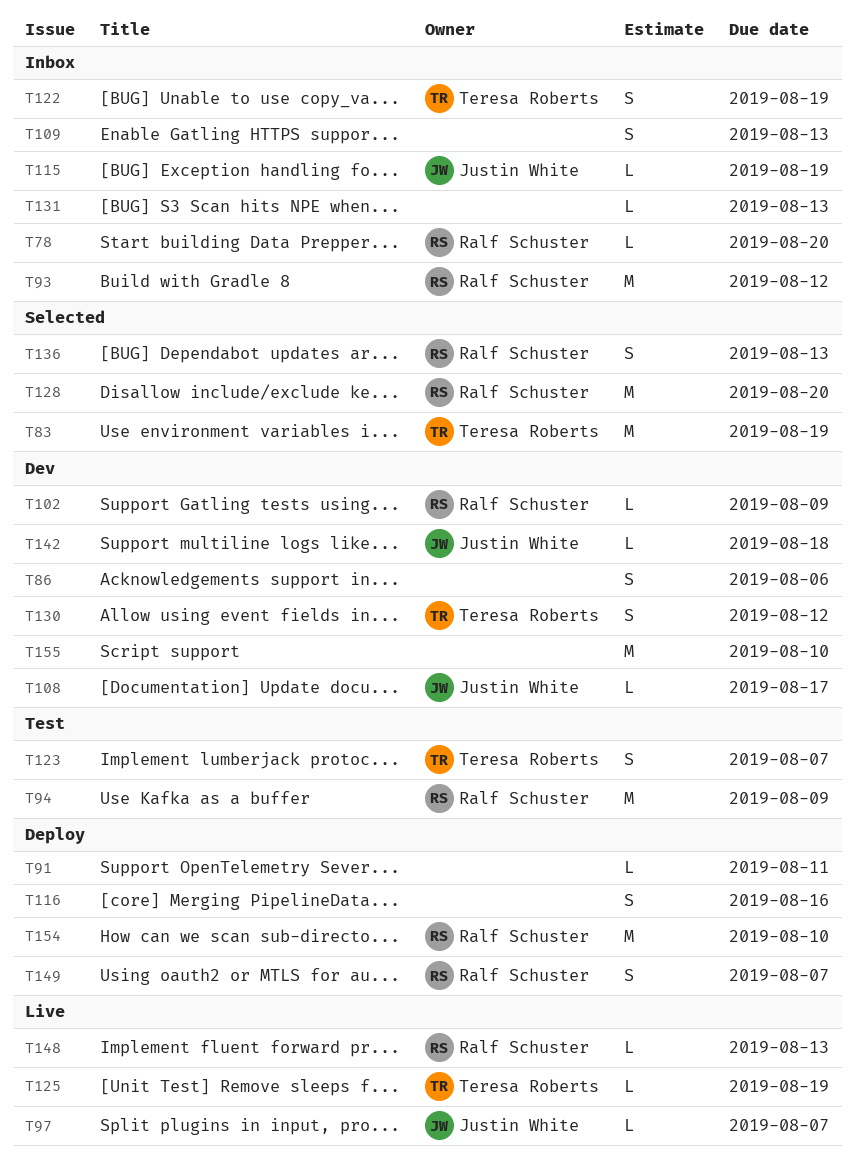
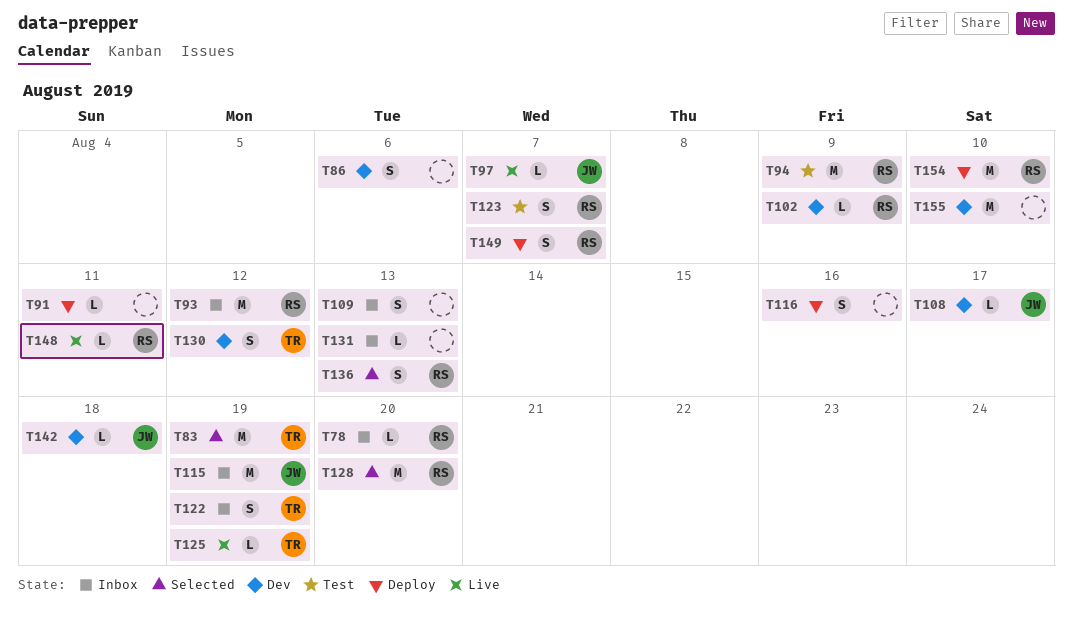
T115, estimate: L -> M
T123, owner: Teresa Roberts -> Ralf Schuster
T148, due: Aug 13 -> Aug 11

